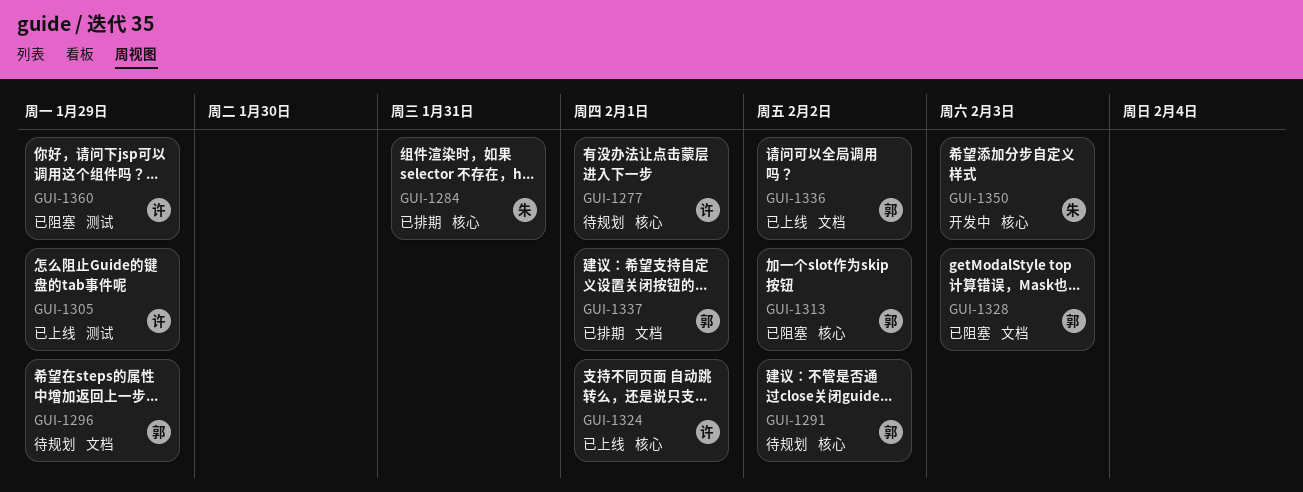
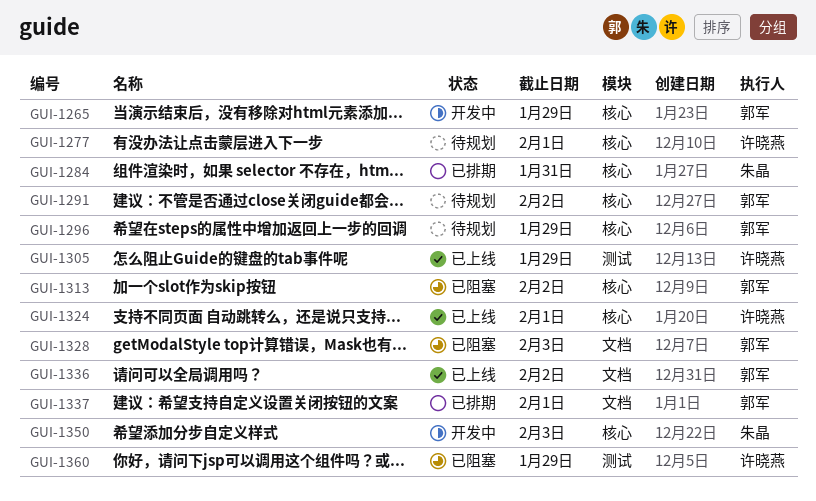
GUI-1265: none -> present
GUI-1296, label: 文档 -> 核心

